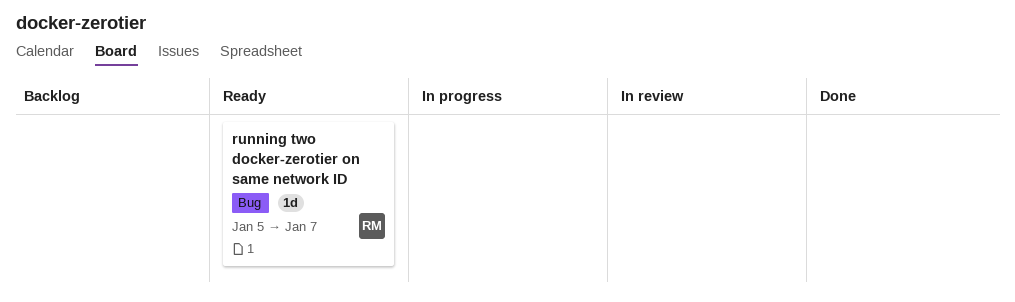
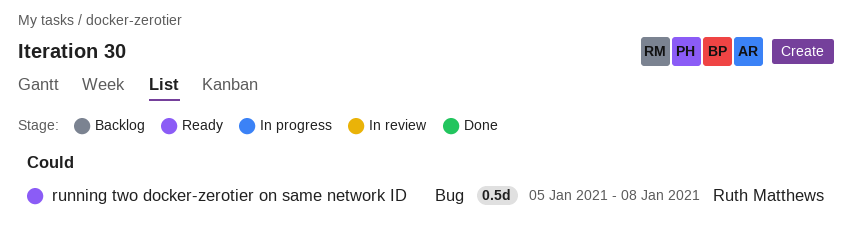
running two docker-zerotier on same network ID, estimate: 1d -> 0.5d
running two docker-zerotier on same network ID, due: Jan 7 -> Jan 8

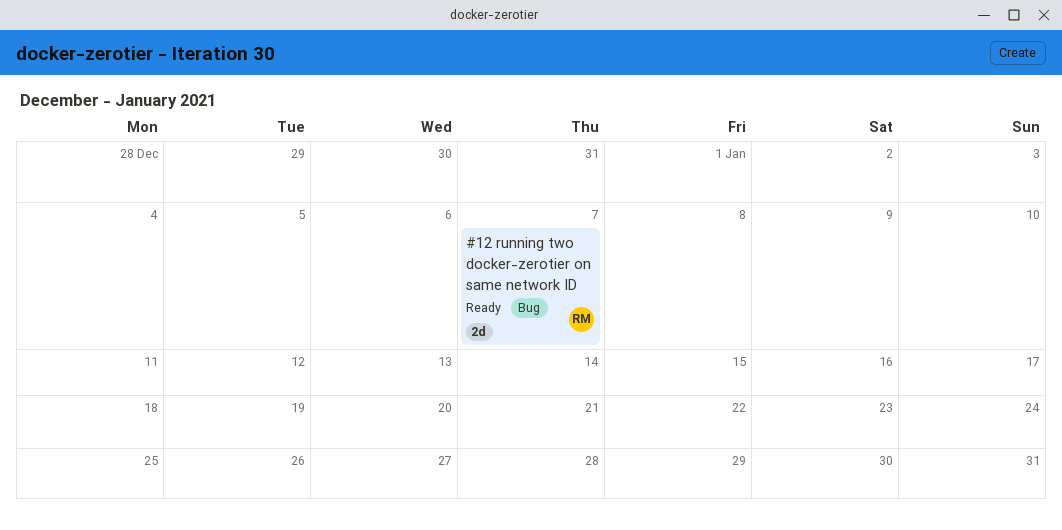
running two docker-zerotier on same network ID, estimate: 0.5d -> 2d
running two docker-zerotier on same network ID, due: Jan 8 -> Jan 7

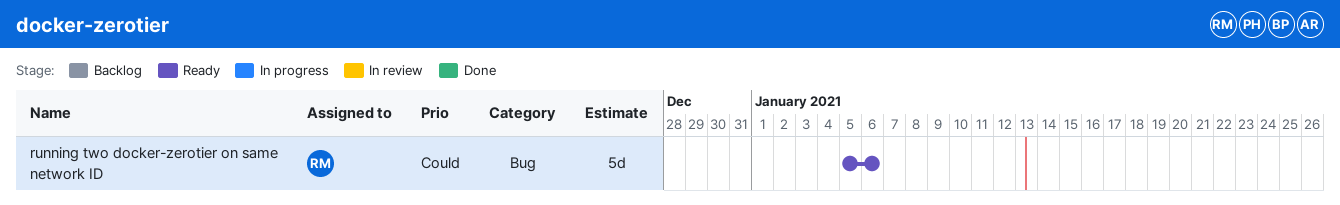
running two docker-zerotier on same network ID, estimate: 2d -> 5d
running two docker-zerotier on same network ID, due: Jan 7 -> Jan 6

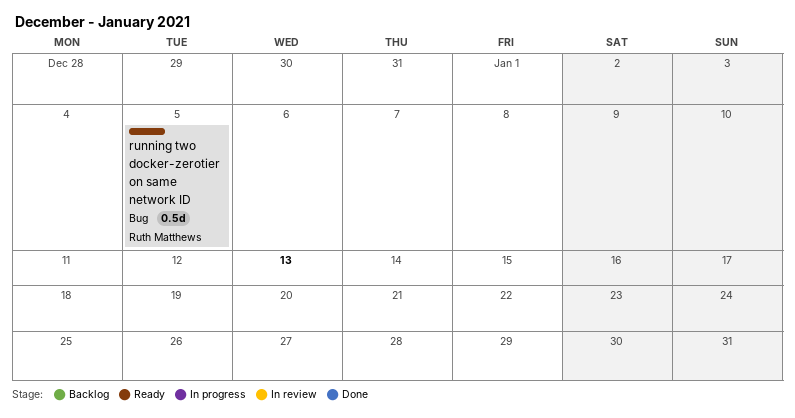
running two docker-zerotier on same network ID, estimate: 5d -> 0.5d
running two docker-zerotier on same network ID, due: Jan 6 -> Jan 5

